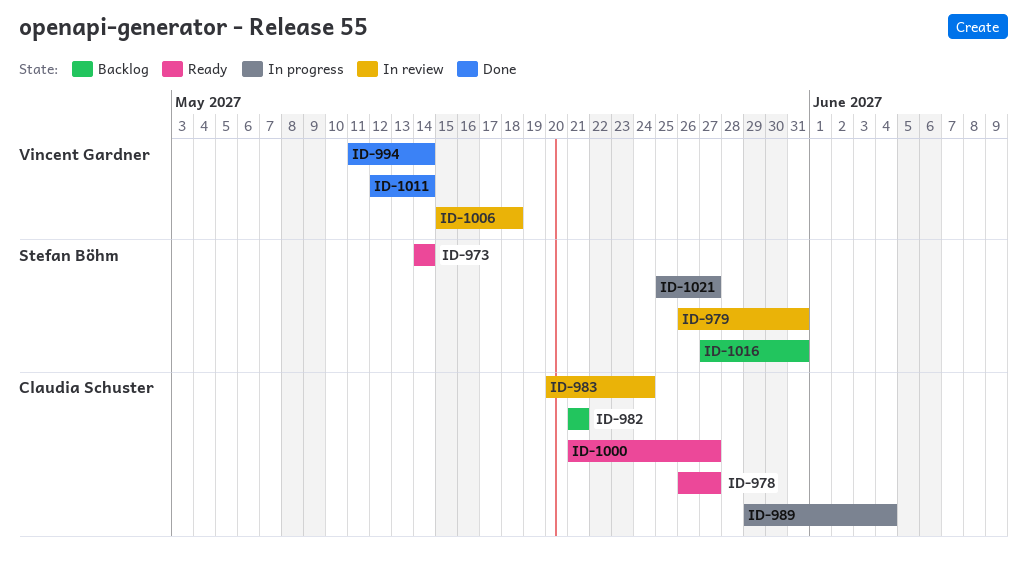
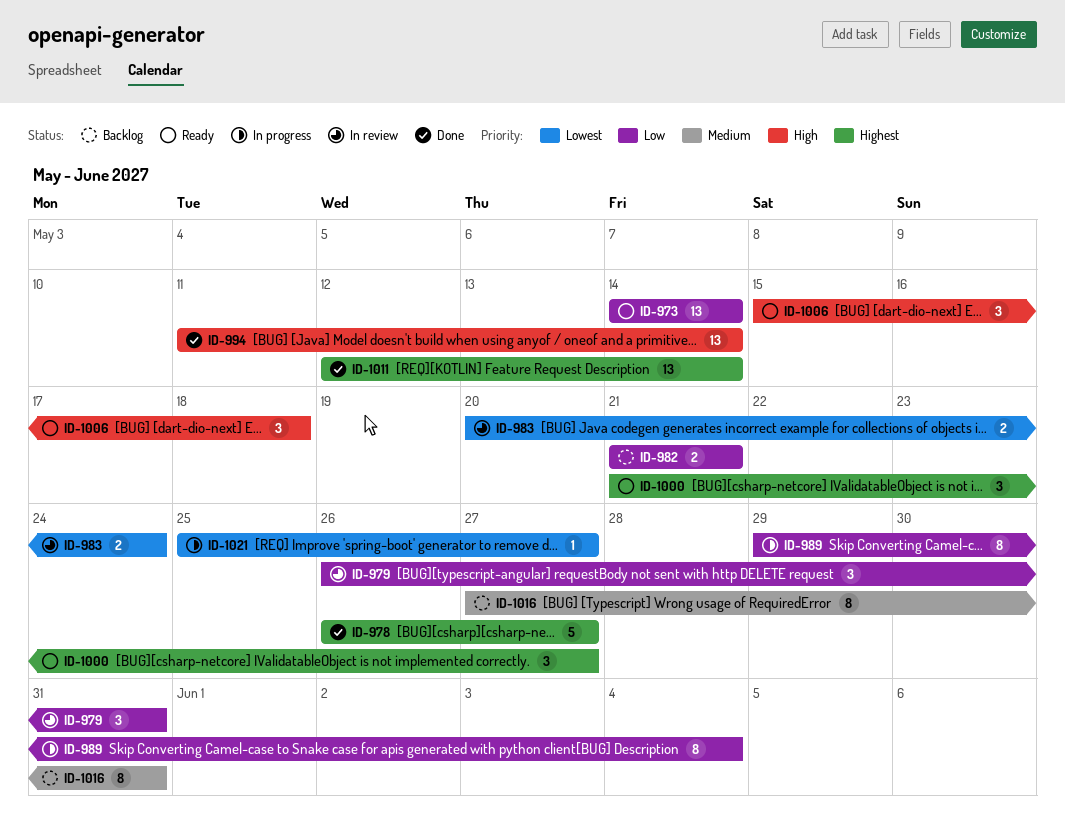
ID-978, status: Ready -> Done
ID-1006, status: In review -> Ready

